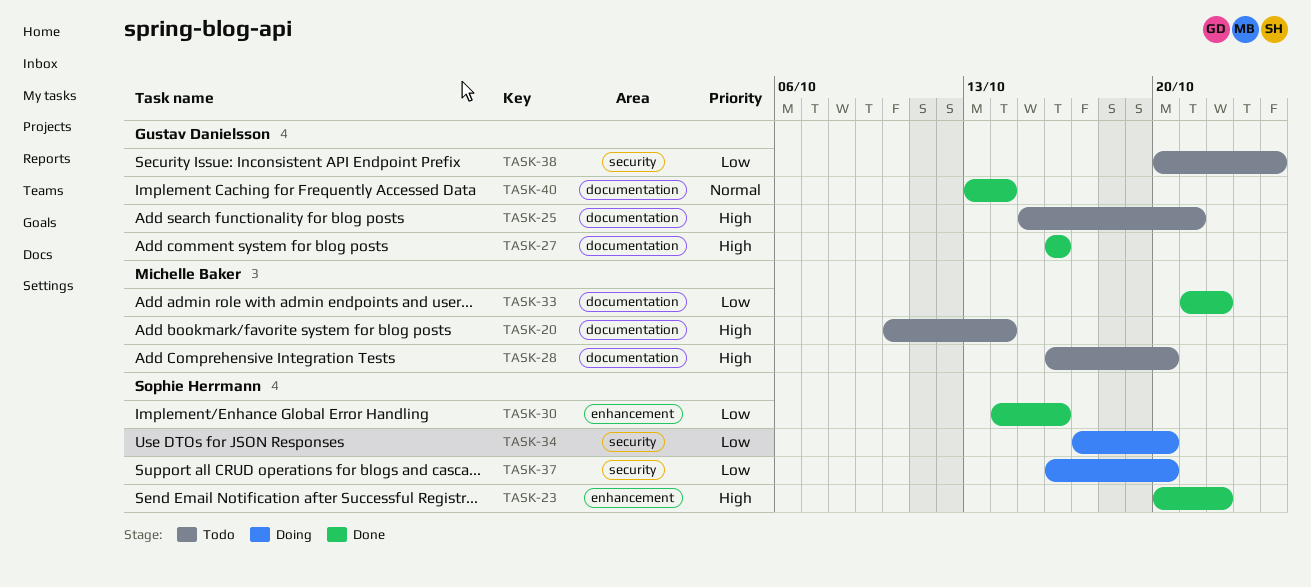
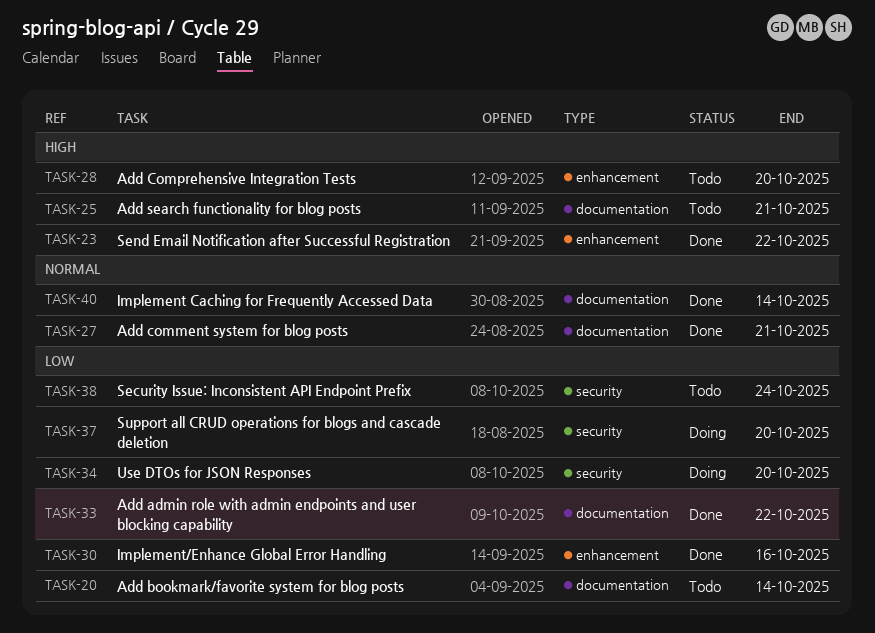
TASK-20, priority: High -> Low
TASK-27, priority: High -> Normal
TASK-27, due: Oct 16 -> Oct 21
TASK-28, label: documentation -> enhancement

